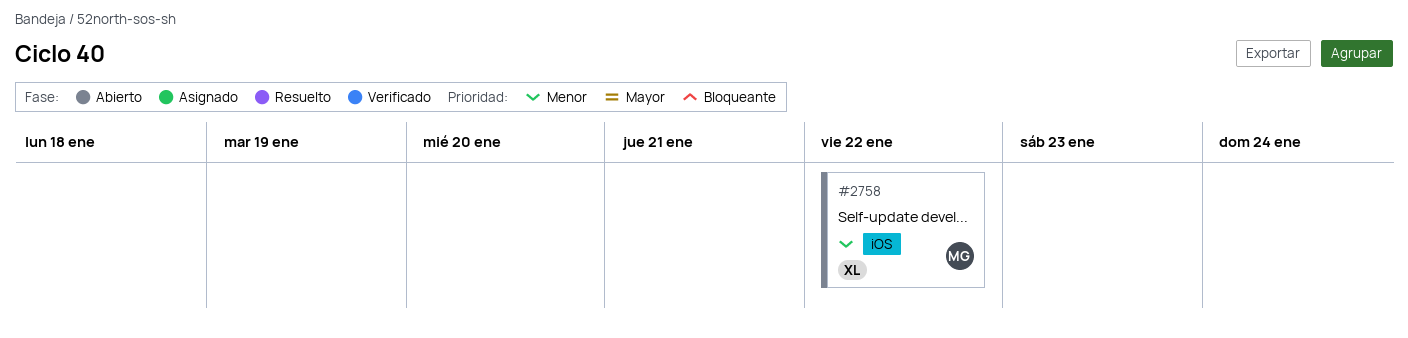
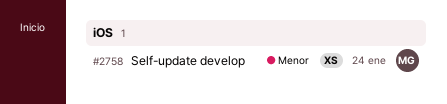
#2758, estimate: XL -> XS
#2758, due: Jan 22 -> Jan 24

